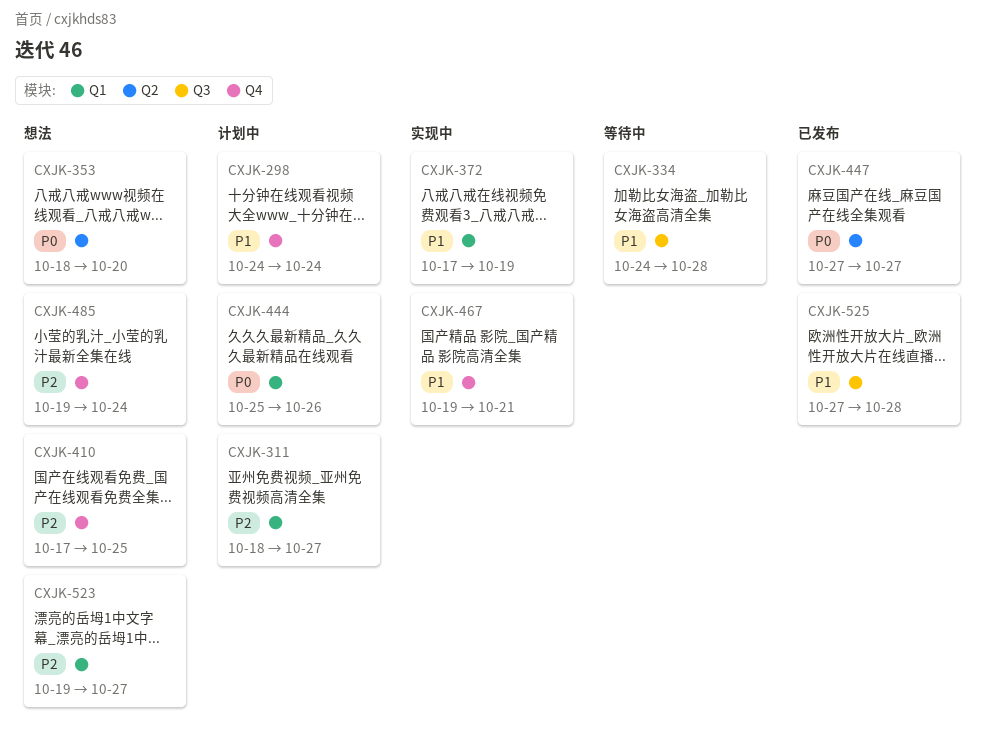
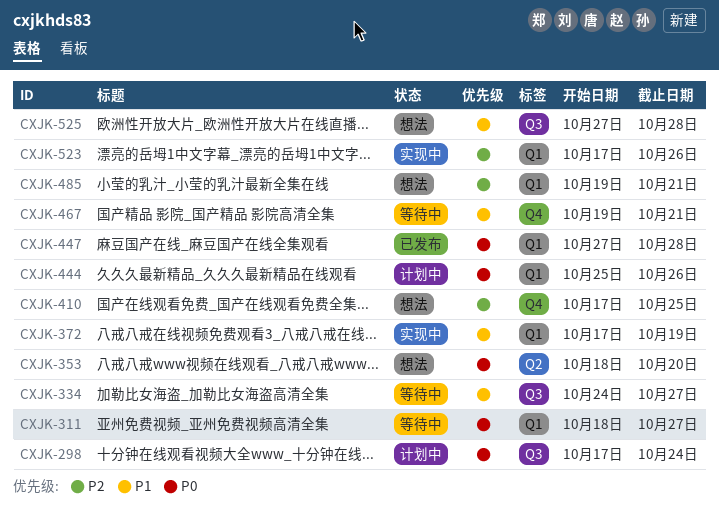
CXJK-298, priority: P1 -> P0
CXJK-298, label: Q4 -> Q3
CXJK-298, start: Oct 24 -> Oct 17
CXJK-311, status: 计划中 -> 等待中
CXJK-311, priority: P2 -> P0
CXJK-334, due: Oct 28 -> Oct 27
CXJK-447, label: Q2 -> Q1
CXJK-447, due: Oct 27 -> Oct 28
CXJK-467, status: 实现中 -> 等待中
CXJK-485, label: Q4 -> Q1
CXJK-485, due: Oct 24 -> Oct 21
CXJK-523, status: 想法 -> 实现中
CXJK-523, start: Oct 19 -> Oct 17
CXJK-523, due: Oct 27 -> Oct 26
CXJK-525, status: 已发布 -> 想法

